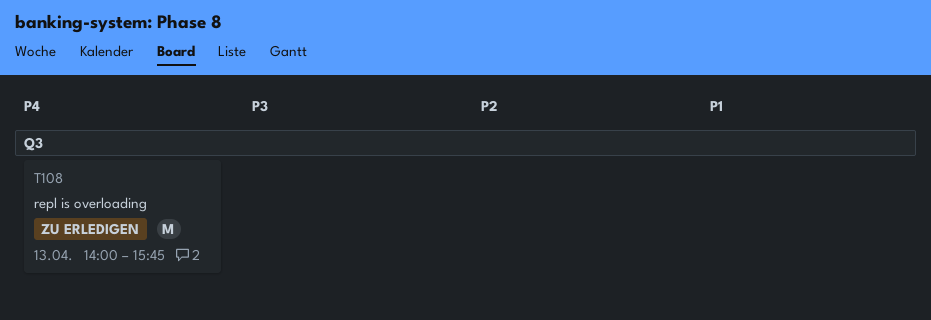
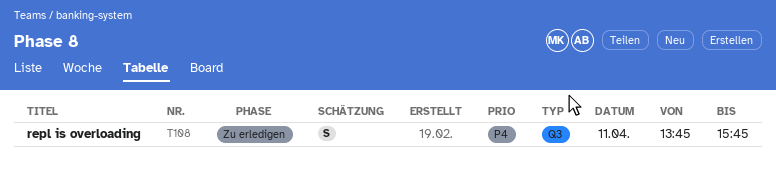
T108, estimate: M -> S
T108, day: Apr 13 -> Apr 11
T108, begins: 14:00 -> 13:45

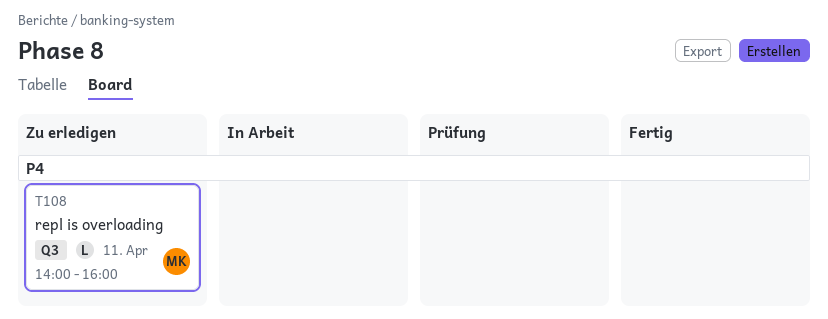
T108, estimate: S -> L
T108, begins: 13:45 -> 14:00
T108, ends: 15:45 -> 16:00

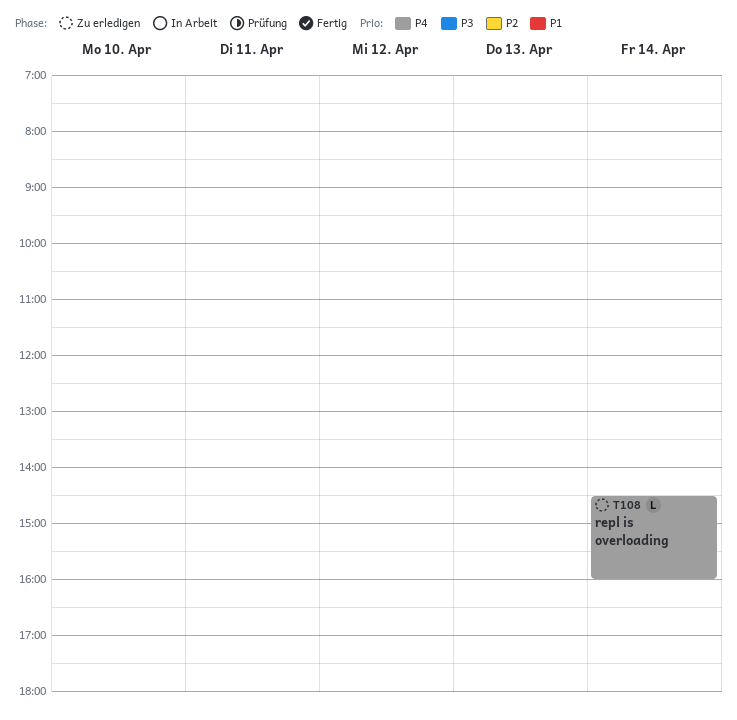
T108, day: Apr 11 -> Apr 14
T108, begins: 14:00 -> 14:30

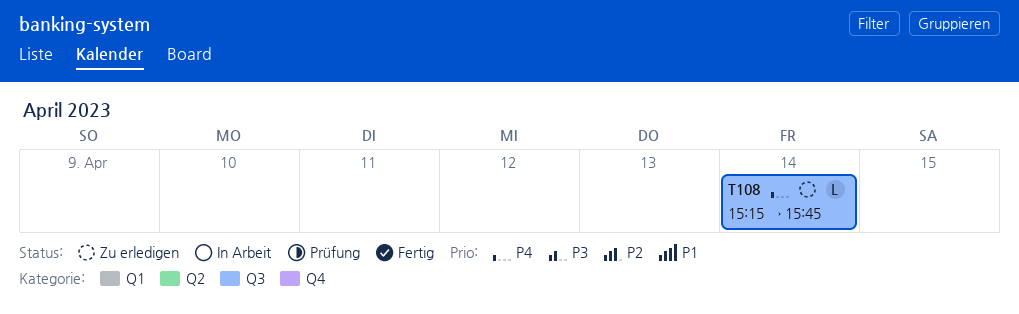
T108, begins: 14:30 -> 15:15
T108, ends: 16:00 -> 15:45

